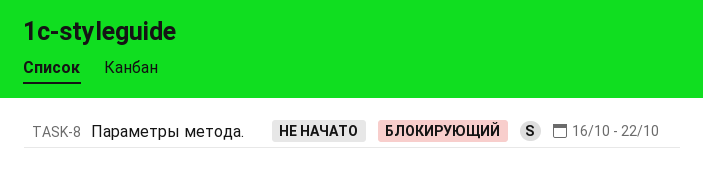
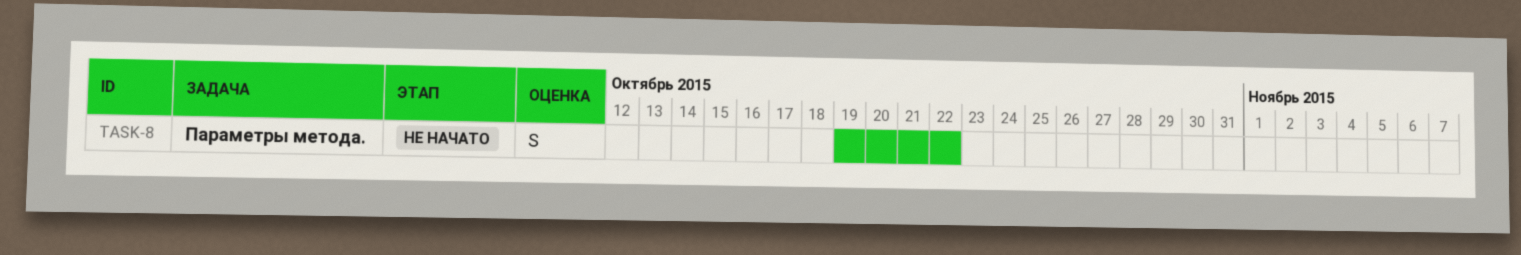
TASK-8, start: Oct 16 -> Oct 19

